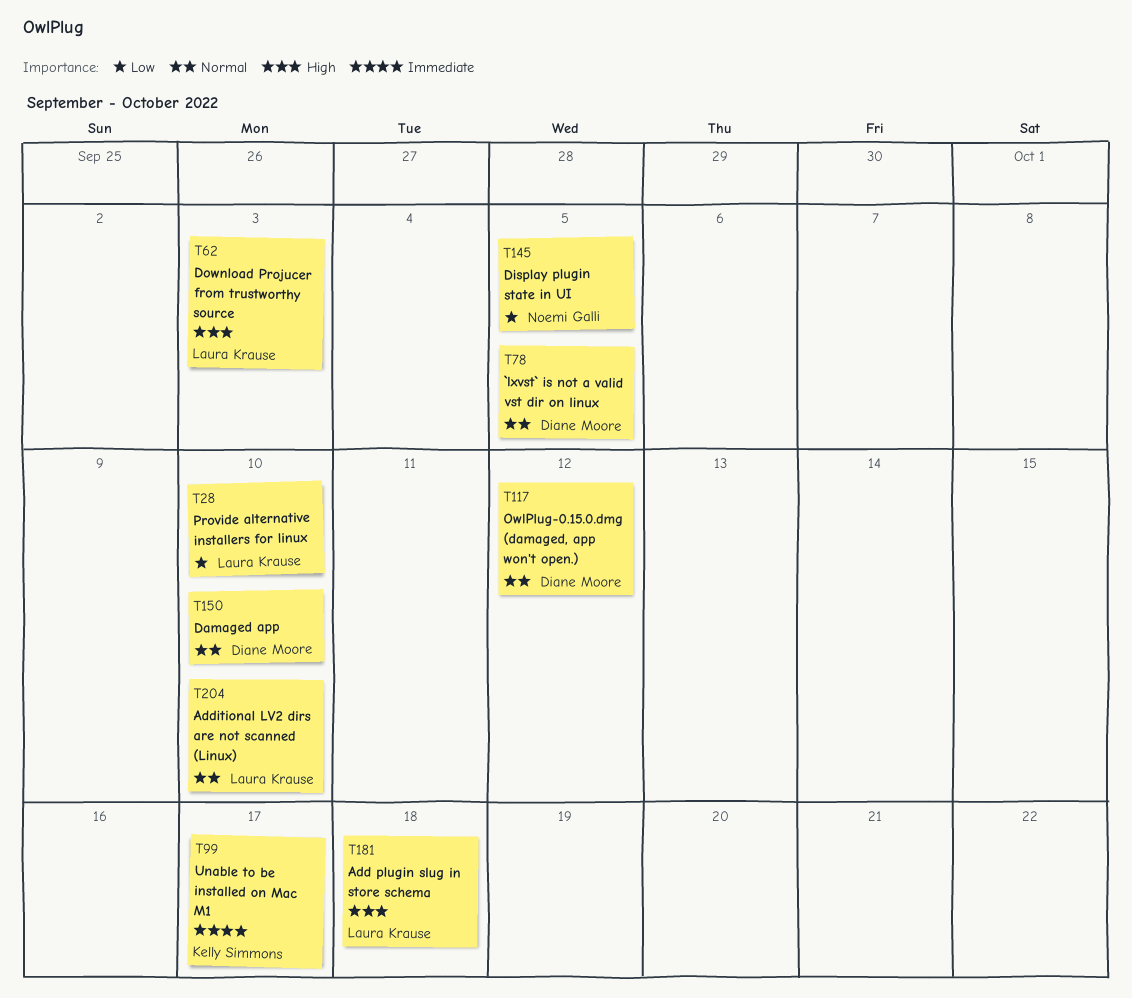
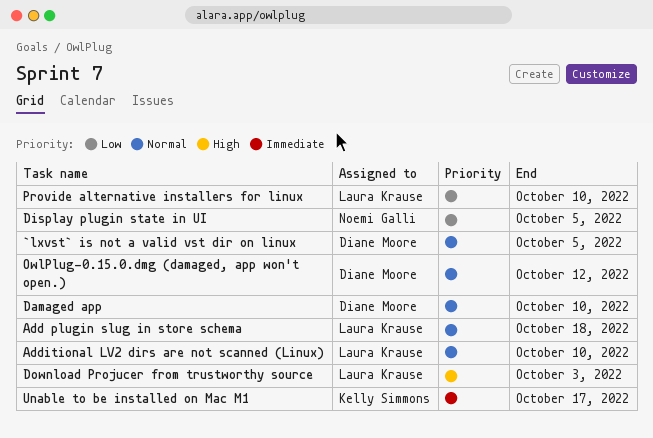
Add plugin slug in store schema, priority: High -> Normal

